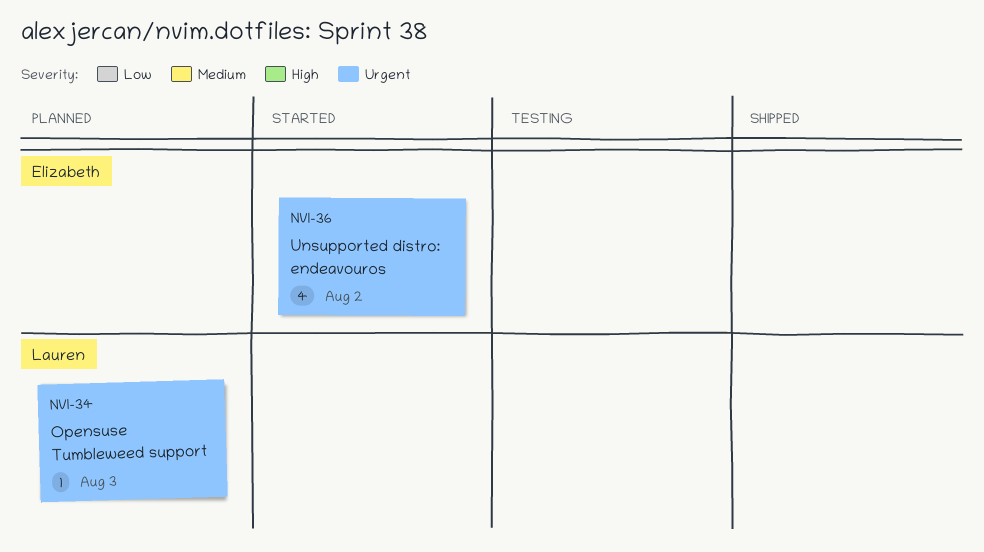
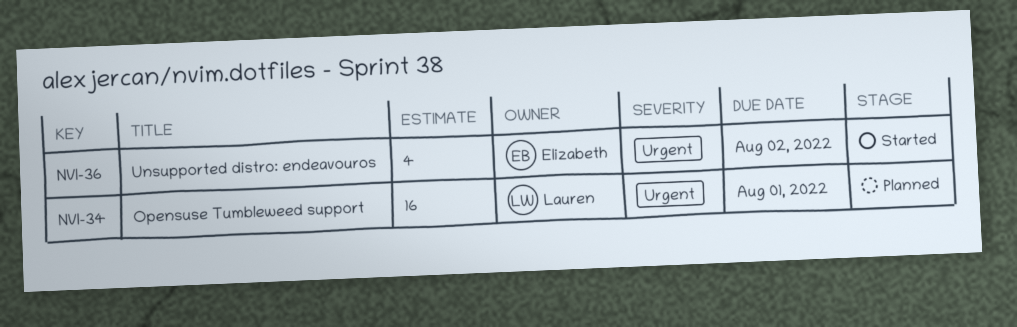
NVI-34, estimate: 1 -> 16
NVI-34, due: Aug 3 -> Aug 1

